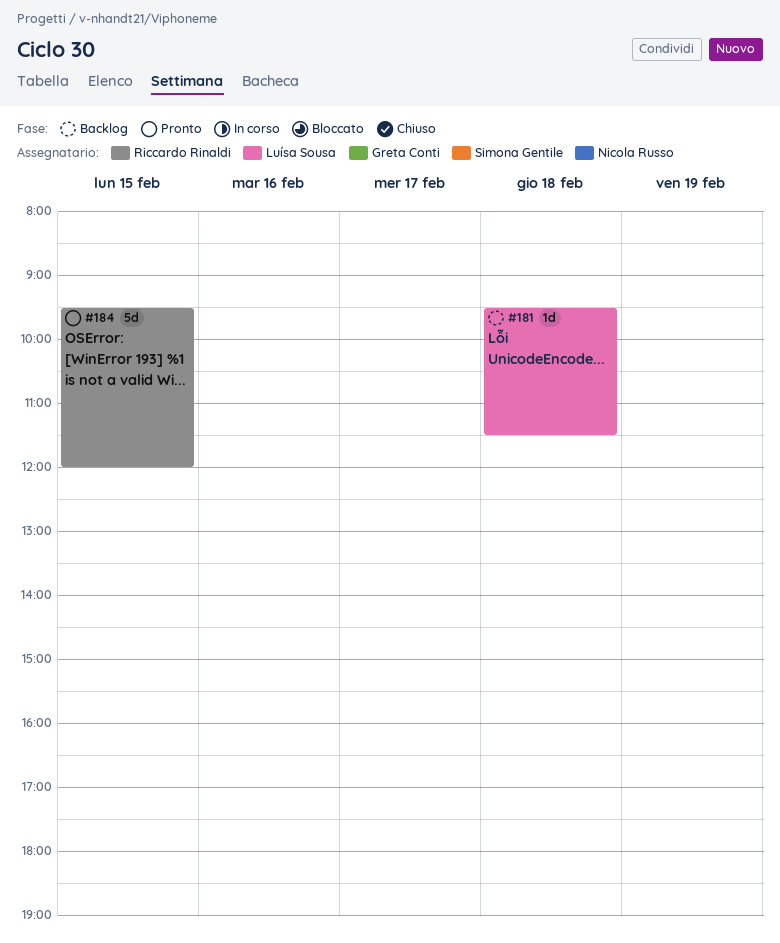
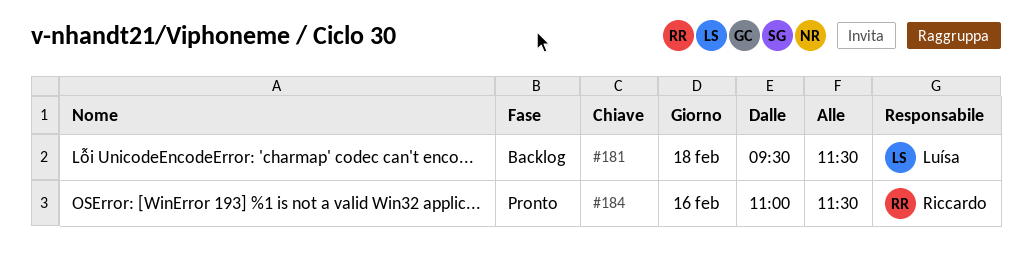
#184, day: Feb 15 -> Feb 16
#184, begins: 09:30 -> 11:00
#184, ends: 12:00 -> 11:30

